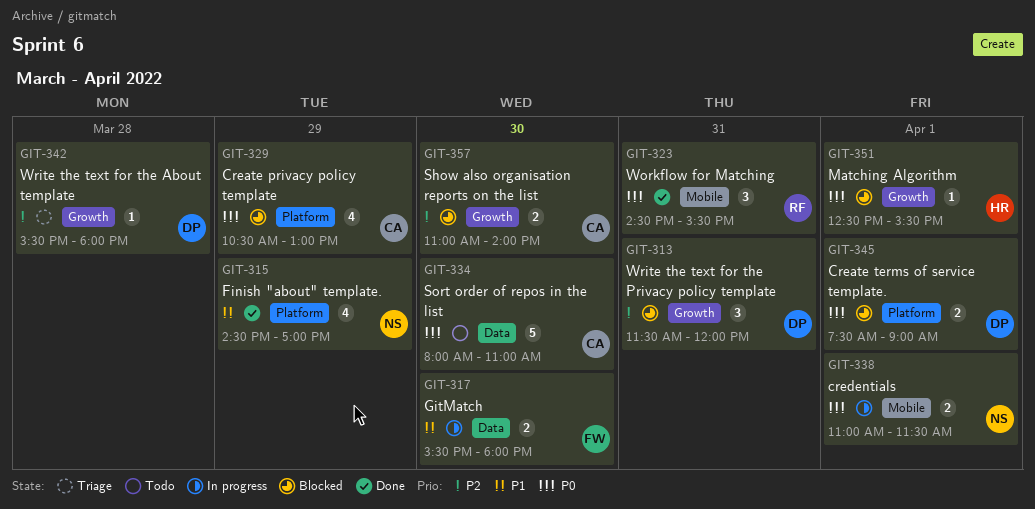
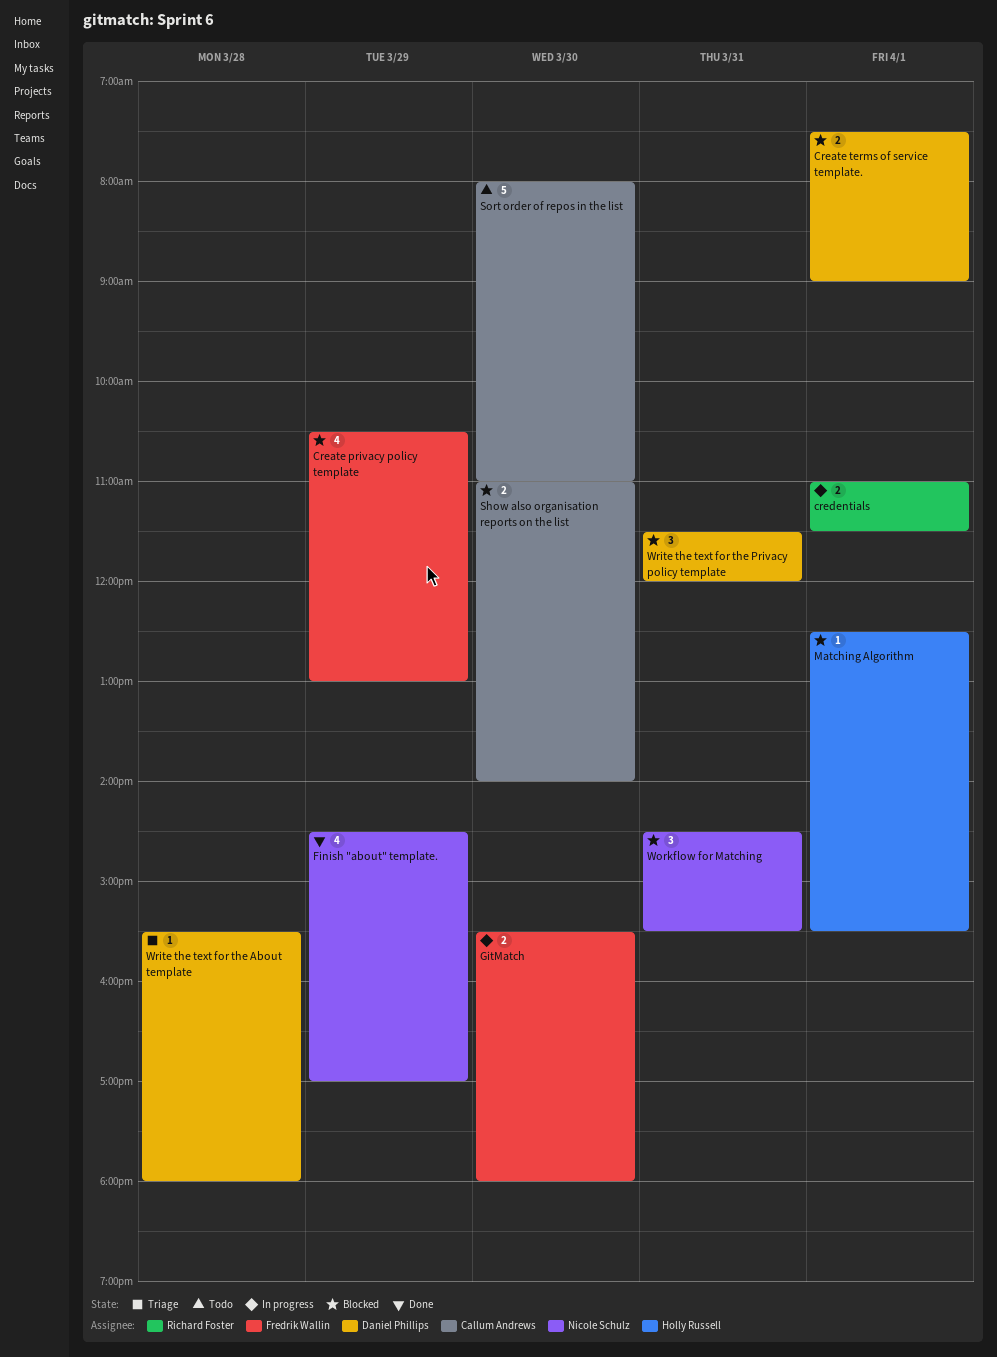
Create privacy policy template, owner: Callum Andrews -> Fredrik Wallin
credentials, owner: Nicole Schulz -> Richard Foster
Workflow for Matching, status: Done -> Blocked
Workflow for Matching, owner: Richard Foster -> Nicole Schulz

